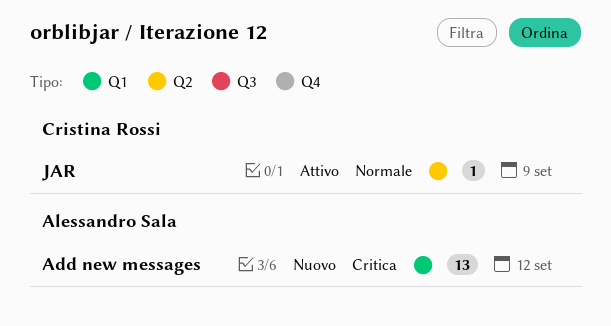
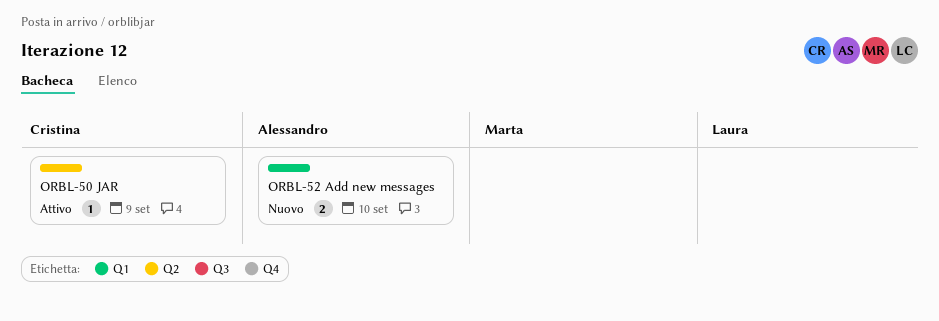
Add new messages, estimate: 13 -> 2
Add new messages, due: Sep 12 -> Sep 10

